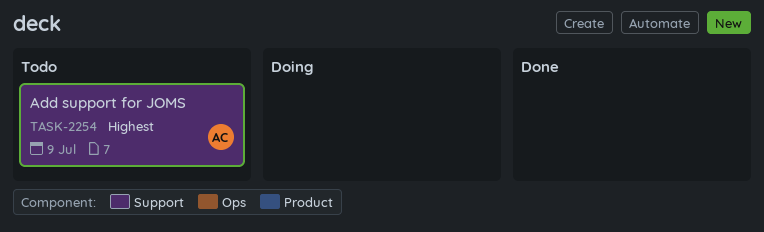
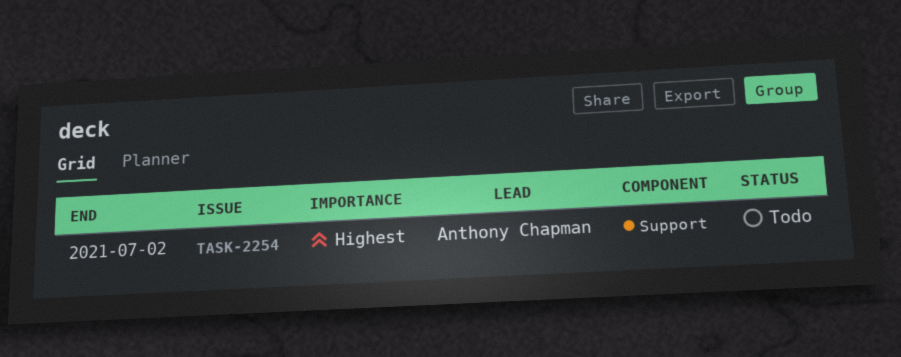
TASK-2254, due: Jul 9 -> Jul 2

